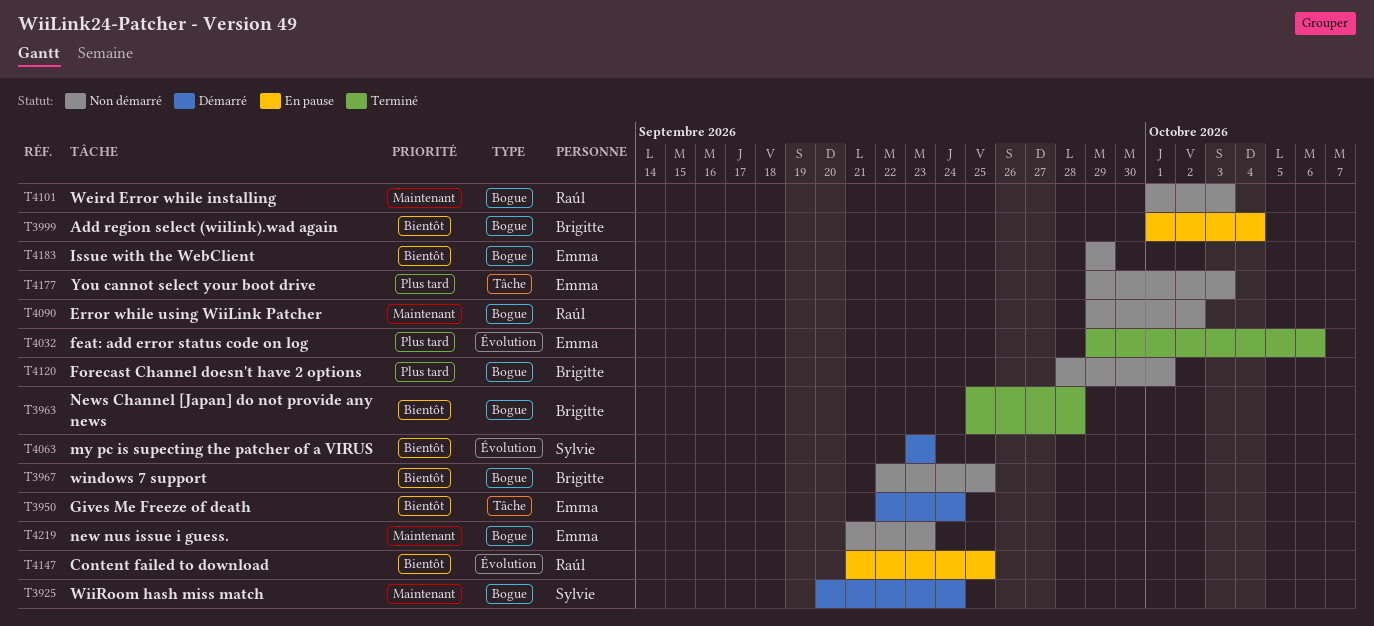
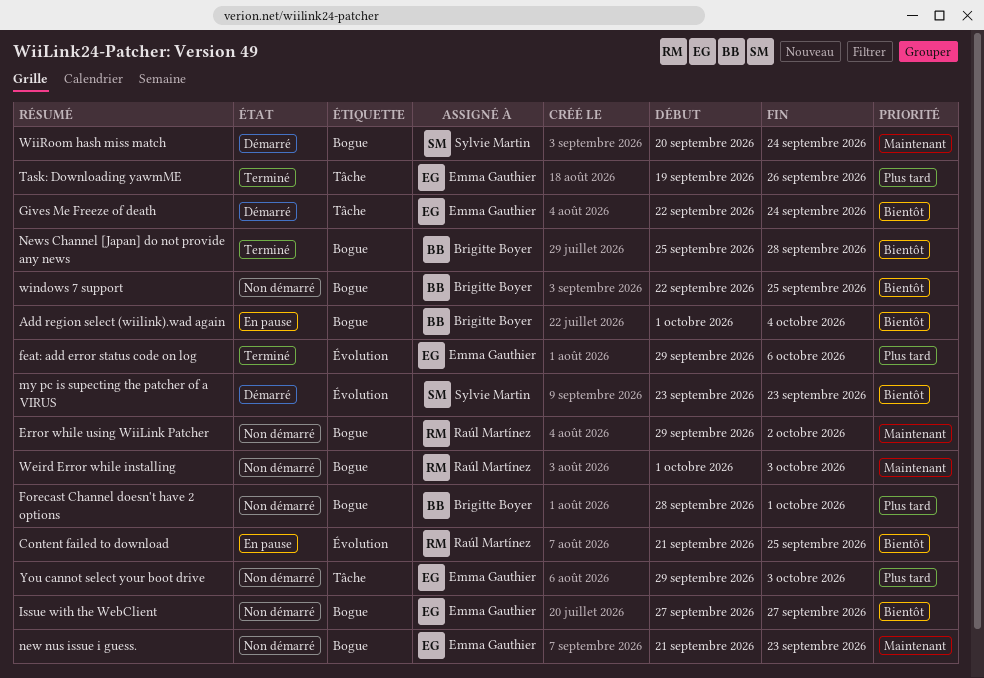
Issue with the WebClient, start: Sep 29 -> Sep 27
Issue with the WebClient, due: Sep 29 -> Sep 27
Task: Downloading yawmME: none -> present

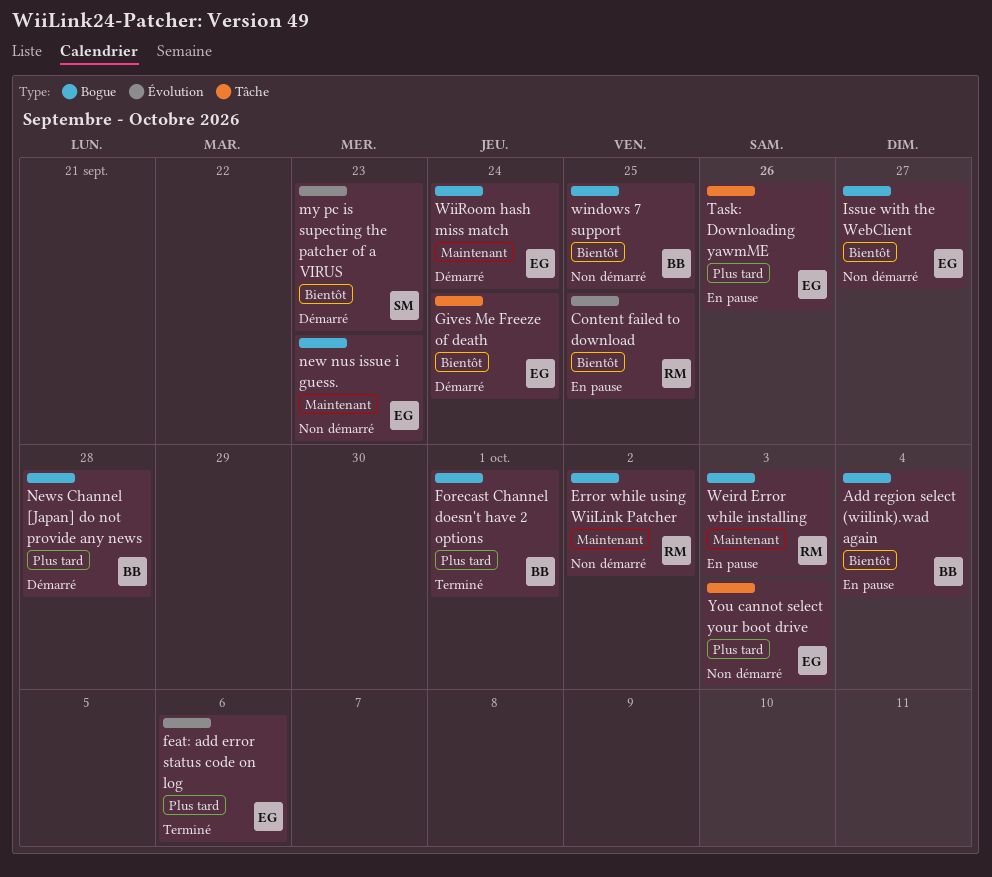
Forecast Channel doesn't have 2 options, status: Non démarré -> Terminé
News Channel [Japan] do not provide any news, status: Terminé -> Démarré
News Channel [Japan] do not provide any news, priority: Bientôt -> Plus tard
Task: Downloading yawmME, status: Terminé -> En pause
Weird Error while installing, status: Non démarré -> En pause
WiiRoom hash miss match, owner: Sylvie Martin -> Emma Gauthier

